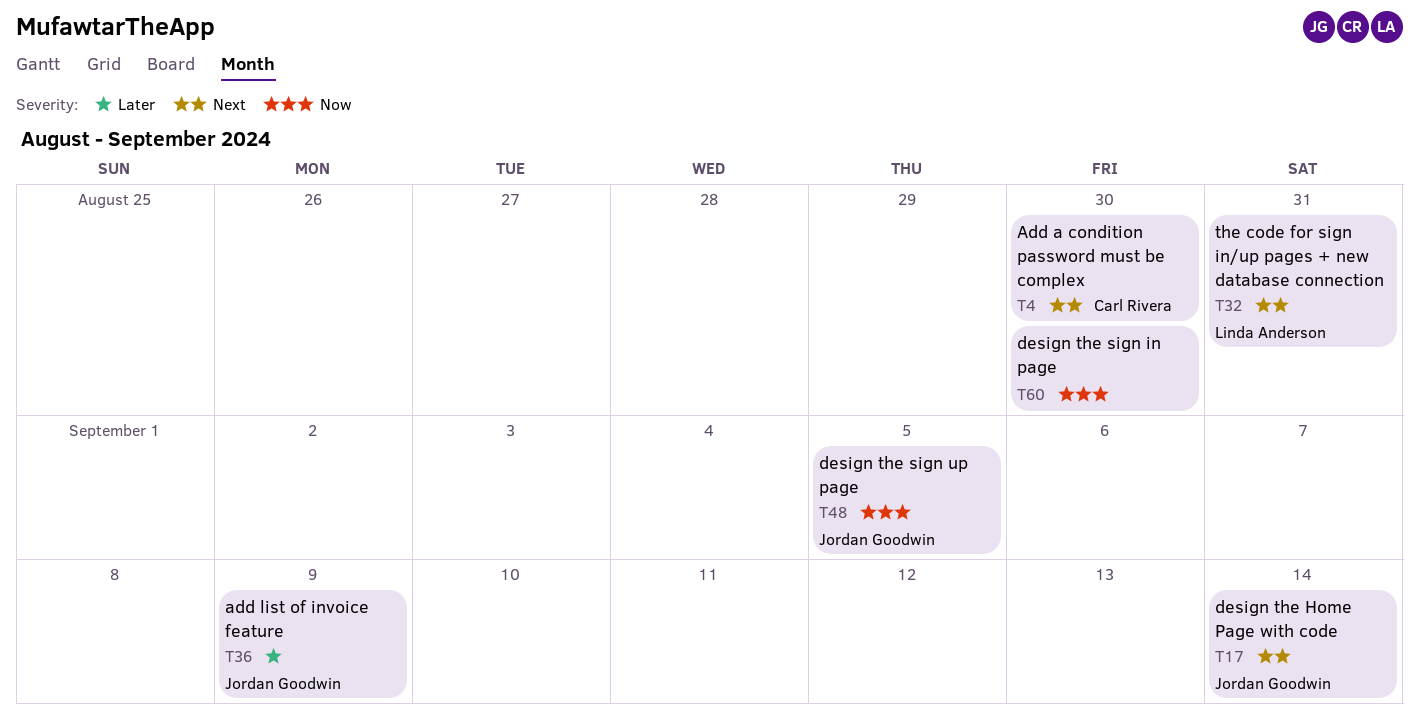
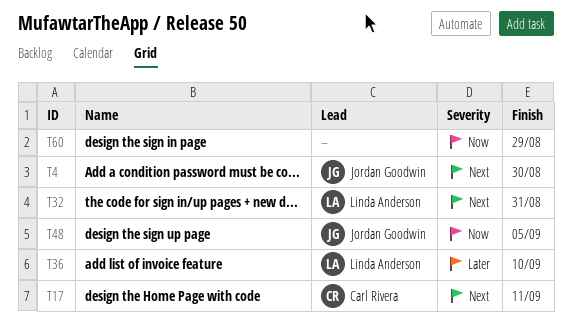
T4, owner: Carl Rivera -> Jordan Goodwin
T17, owner: Jordan Goodwin -> Carl Rivera
T17, due: Sep 14 -> Sep 11
T36, owner: Jordan Goodwin -> Linda Anderson
T36, due: Sep 9 -> Sep 10
T60, due: Aug 30 -> Aug 29

